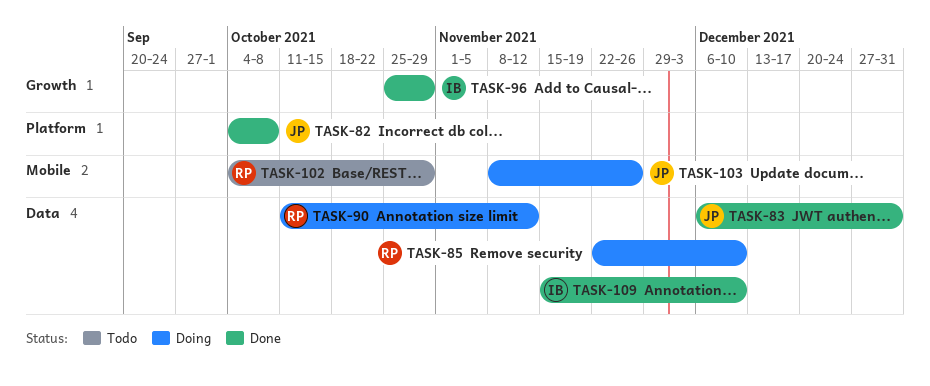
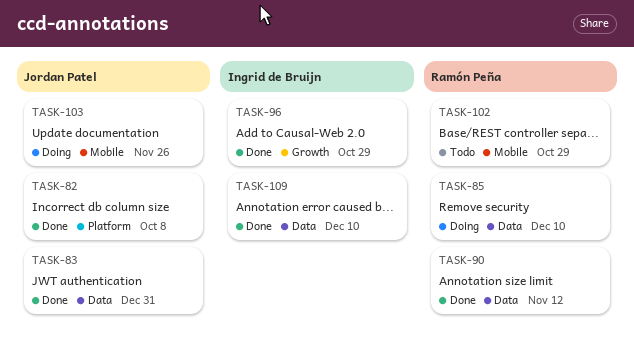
TASK-90, status: Doing -> Done

